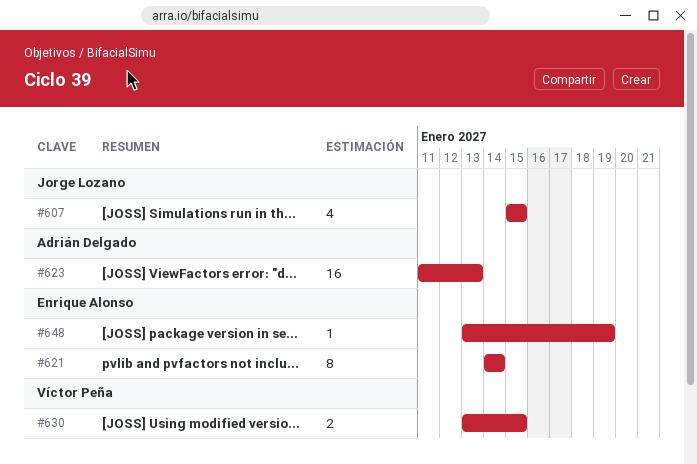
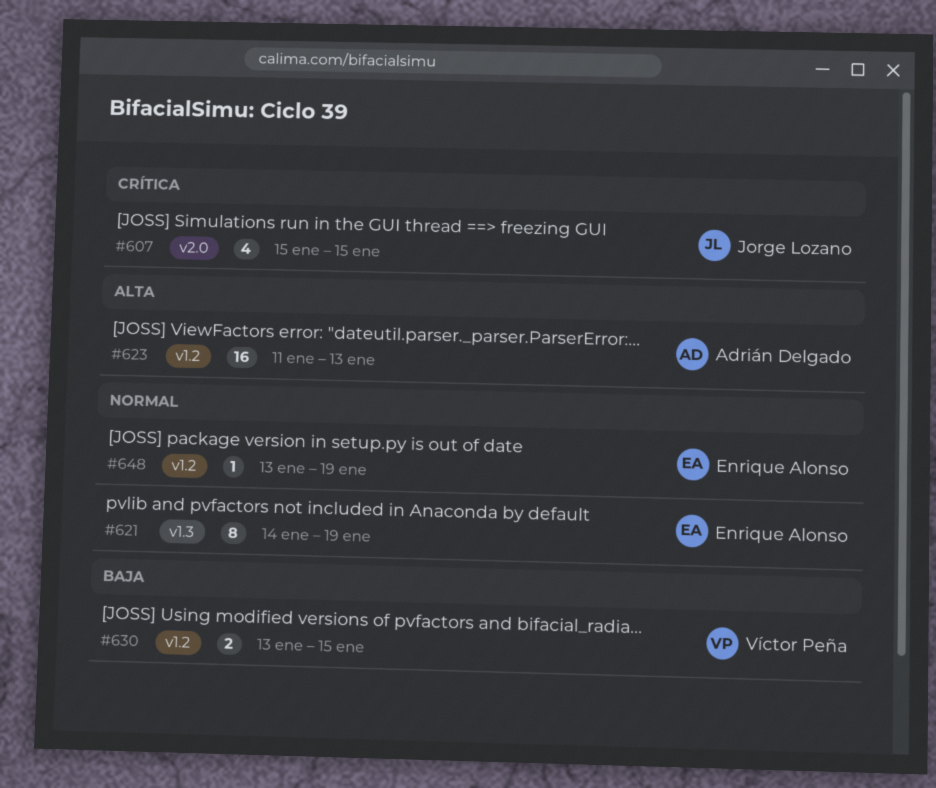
#621, due: Jan 14 -> Jan 19

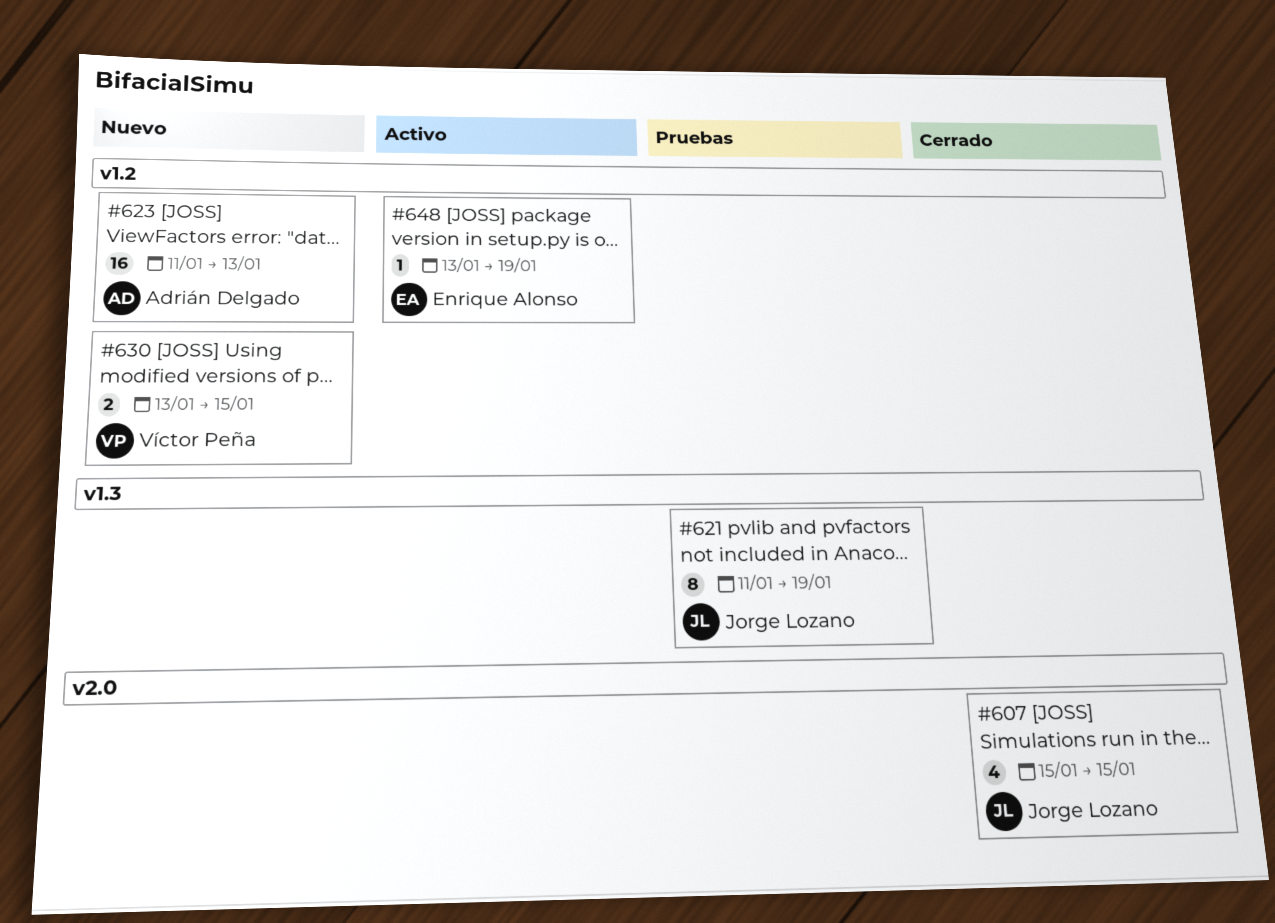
#621, owner: Enrique Alonso -> Jorge Lozano
#621, start: Jan 14 -> Jan 11

